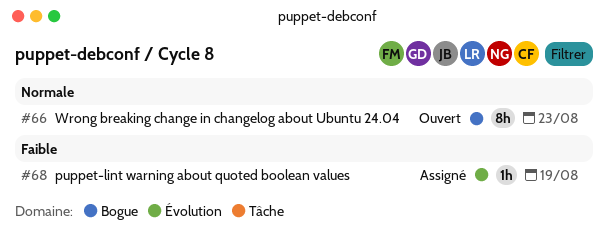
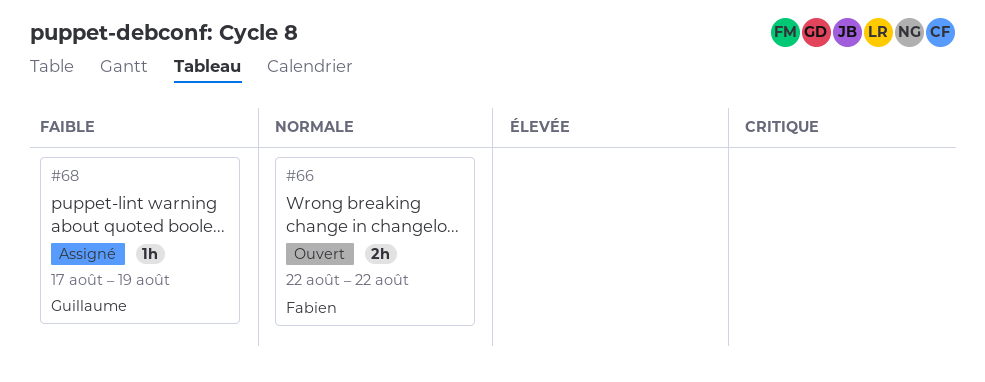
#66, estimate: 8h -> 2h
#66, due: Aug 23 -> Aug 22

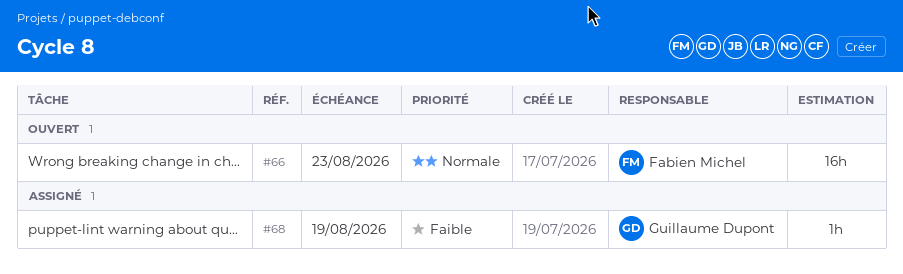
#66, estimate: 2h -> 16h
#66, due: Aug 22 -> Aug 23

